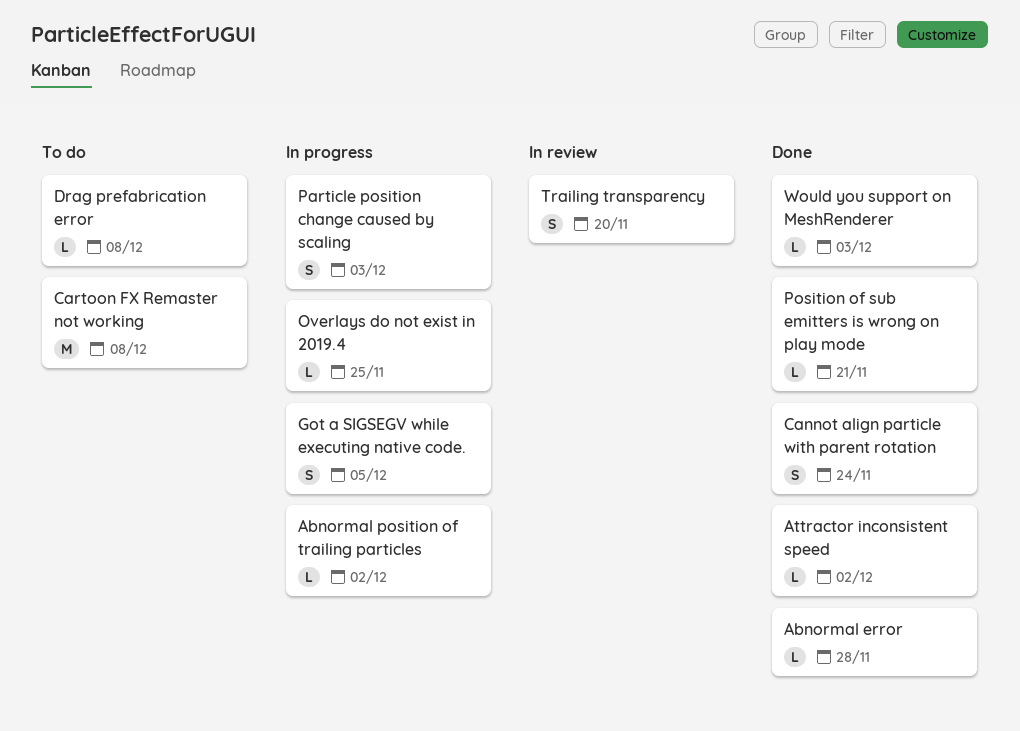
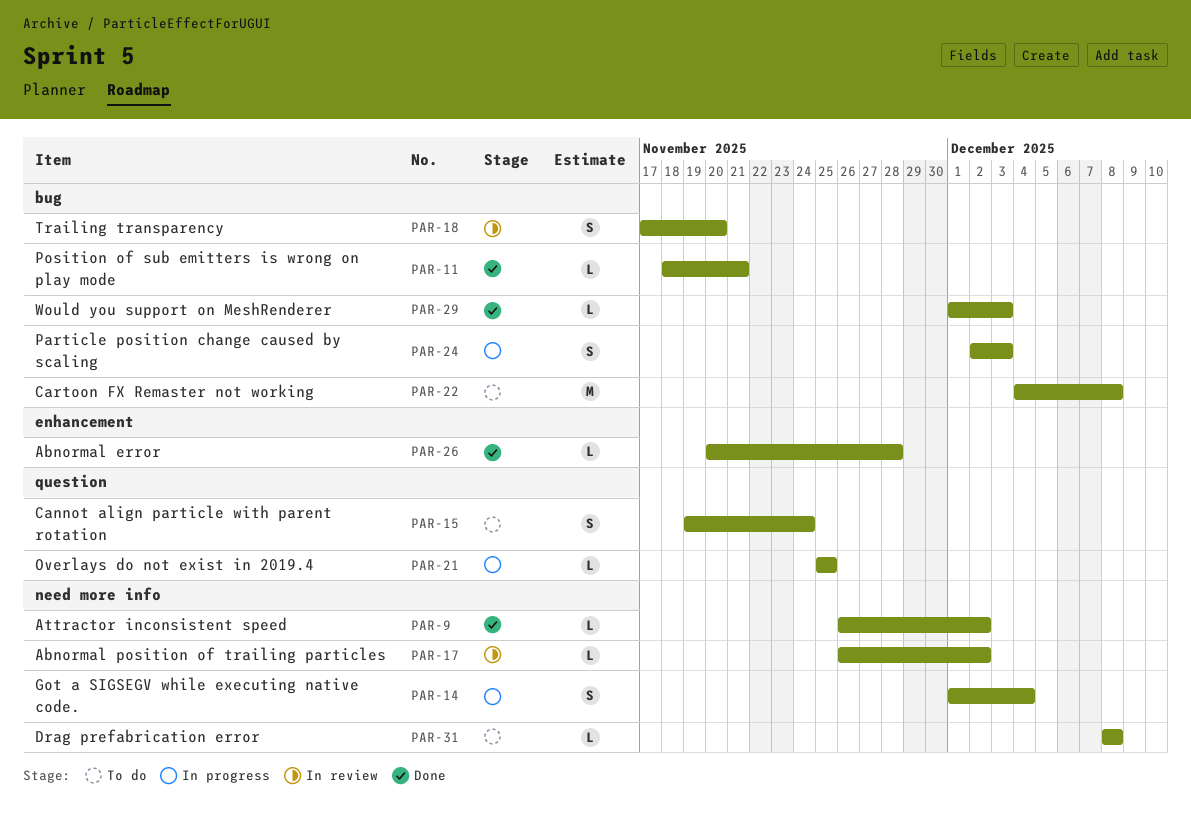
Abnormal position of trailing particles, status: In progress -> In review
Cannot align particle with parent rotation, status: Done -> To do
Got a SIGSEGV while executing native code., due: Dec 5 -> Dec 4

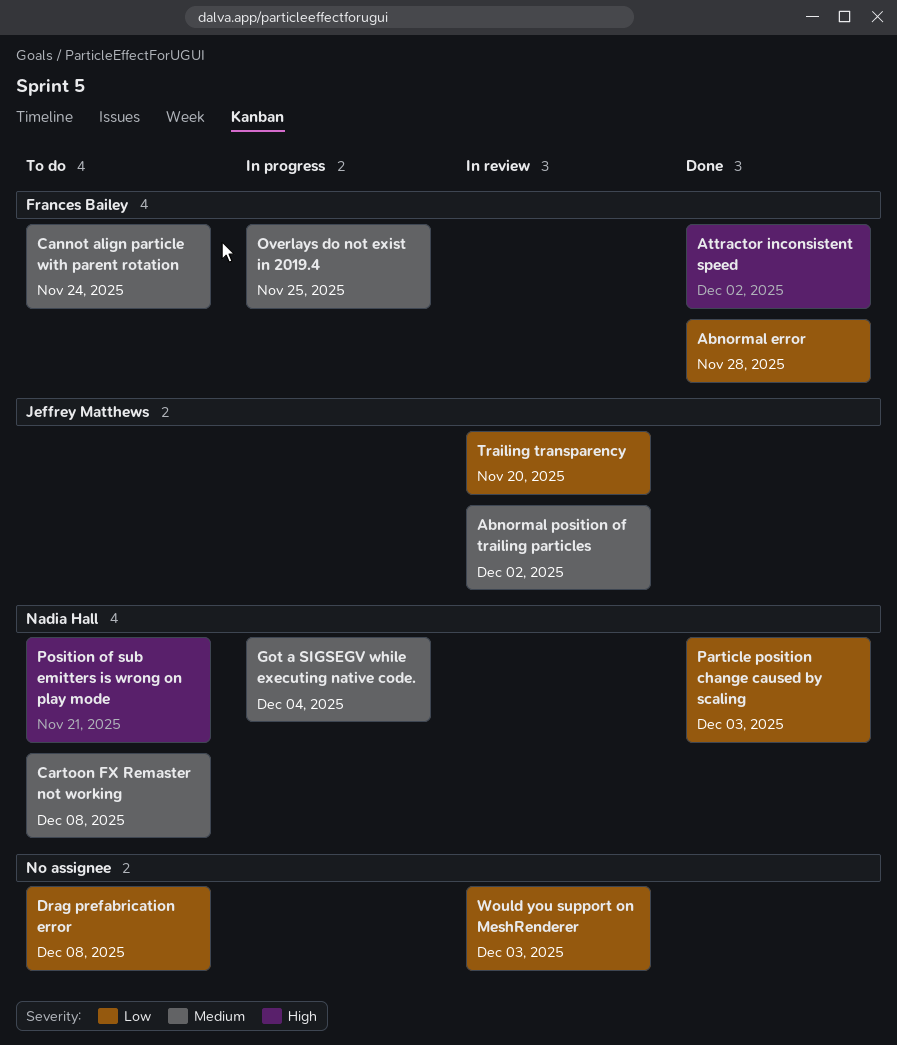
Particle position change caused by scaling, status: In progress -> Done
Position of sub emitters is wrong on play mode, status: Done -> To do
Would you support on MeshRenderer, status: Done -> In review

